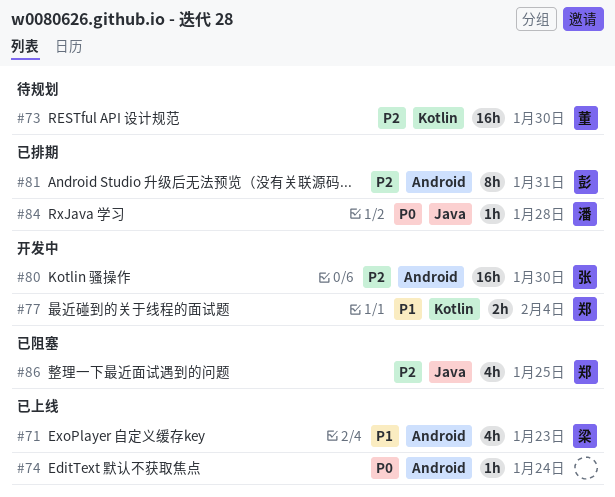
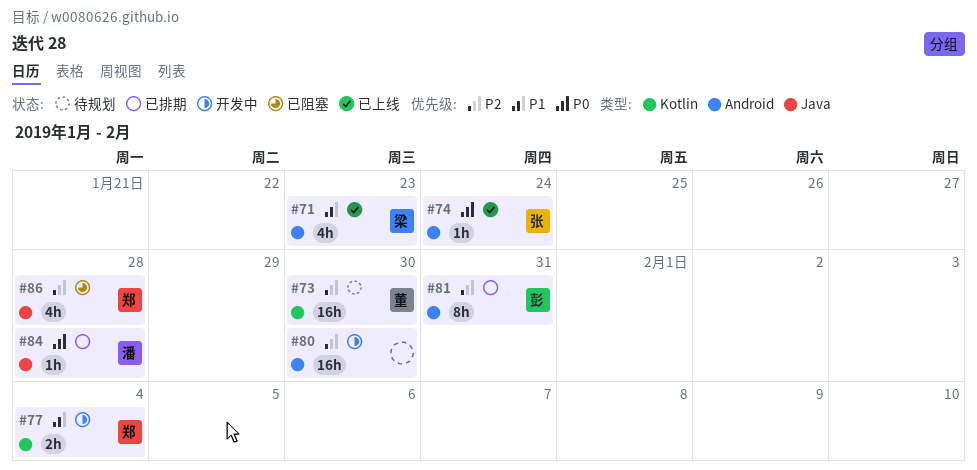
#74, owner: none -> 张
#80, owner: 张 -> none
#86, due: Jan 25 -> Jan 28

